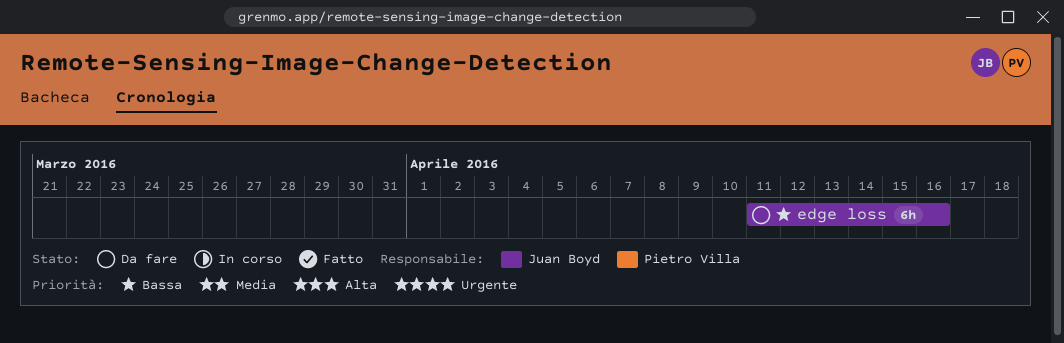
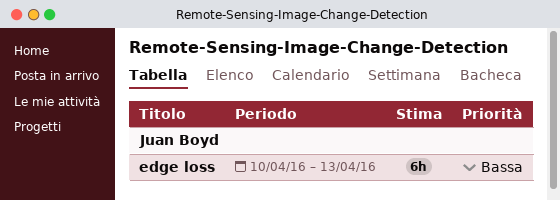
edge loss, start: Apr 11 -> Apr 10
edge loss, due: Apr 16 -> Apr 13

